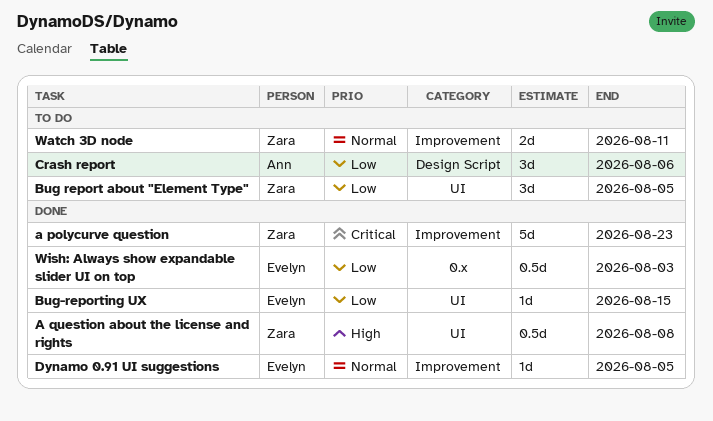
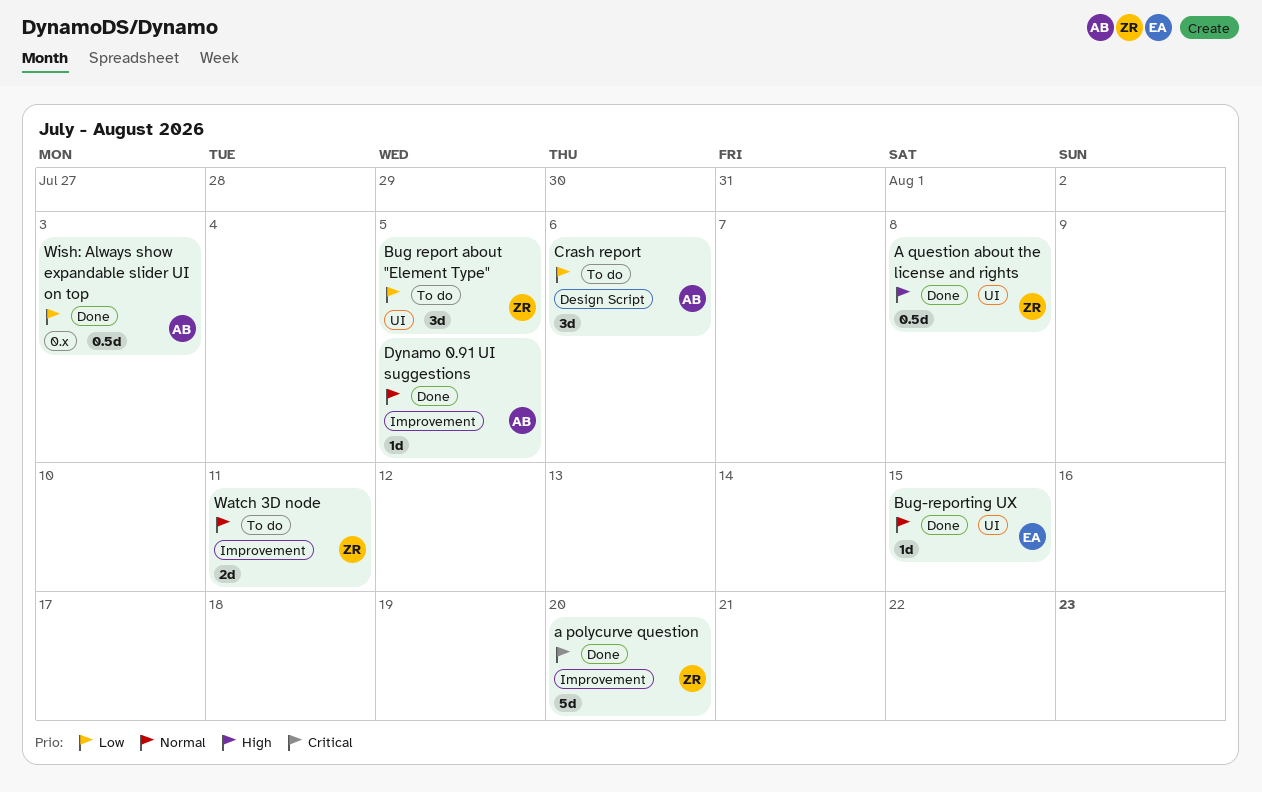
a polycurve question, due: Aug 23 -> Aug 20
Bug-reporting UX, priority: Low -> Normal
Dynamo 0.91 UI suggestions, owner: Evelyn -> Ann
Wish: Always show expandable slider UI on top, owner: Evelyn -> Ann

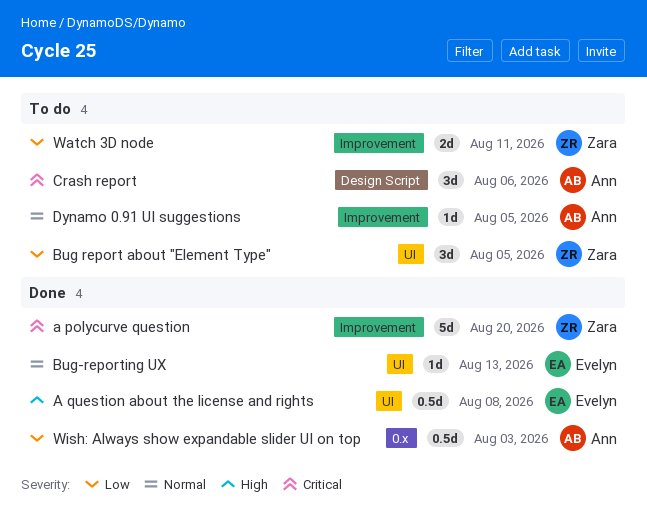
A question about the license and rights, owner: Zara -> Evelyn
Bug-reporting UX, due: Aug 15 -> Aug 13
Crash report, priority: Low -> Critical
Dynamo 0.91 UI suggestions, status: Done -> To do
Watch 3D node, priority: Normal -> Low

